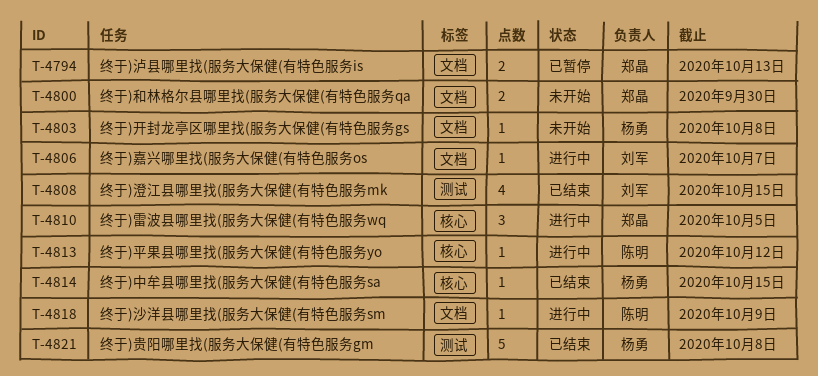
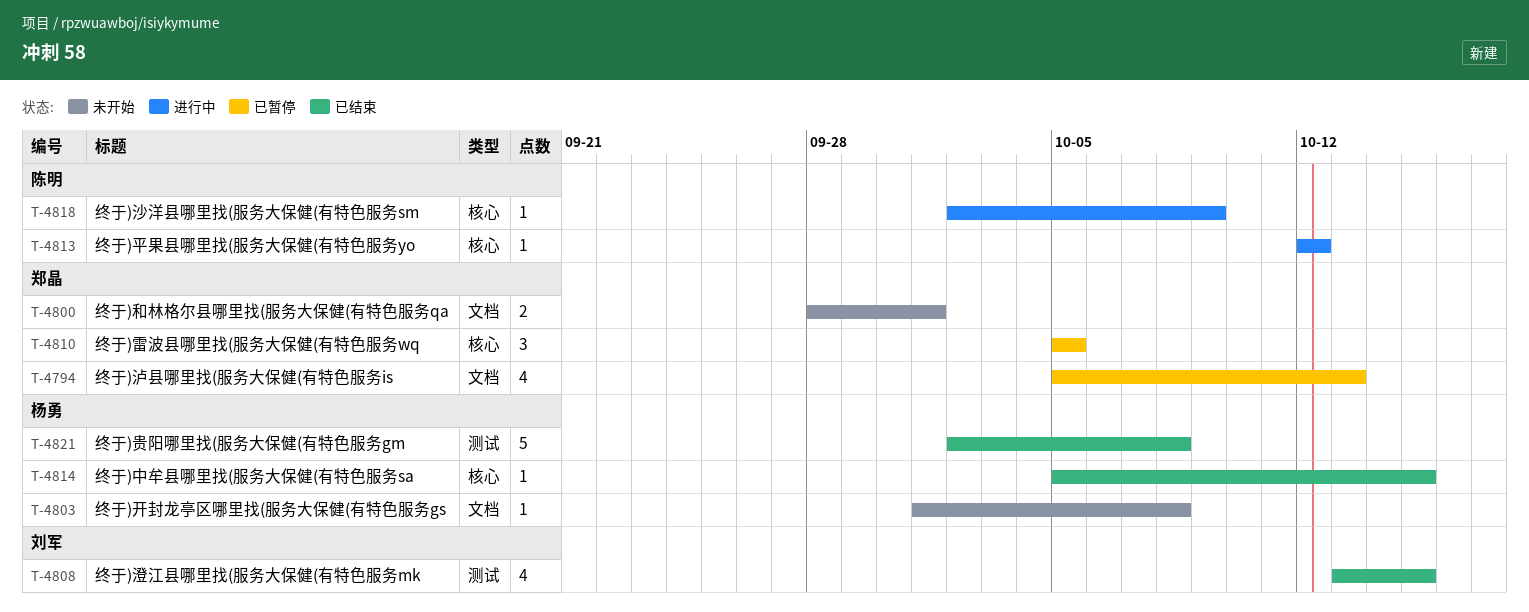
T-4794, estimate: 2 -> 4
T-4800, due: Sep 30 -> Oct 1
T-4806: present -> none
T-4810, status: 进行中 -> 已暂停
T-4818, label: 文档 -> 核心

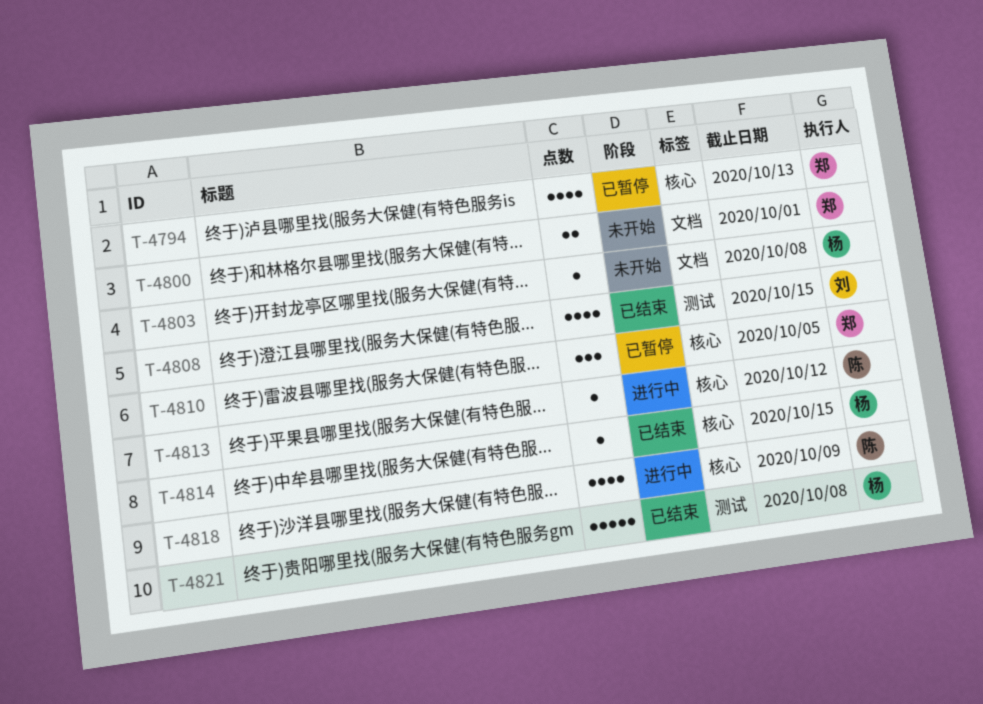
T-4794, label: 文档 -> 核心
T-4818, estimate: 1 -> 4

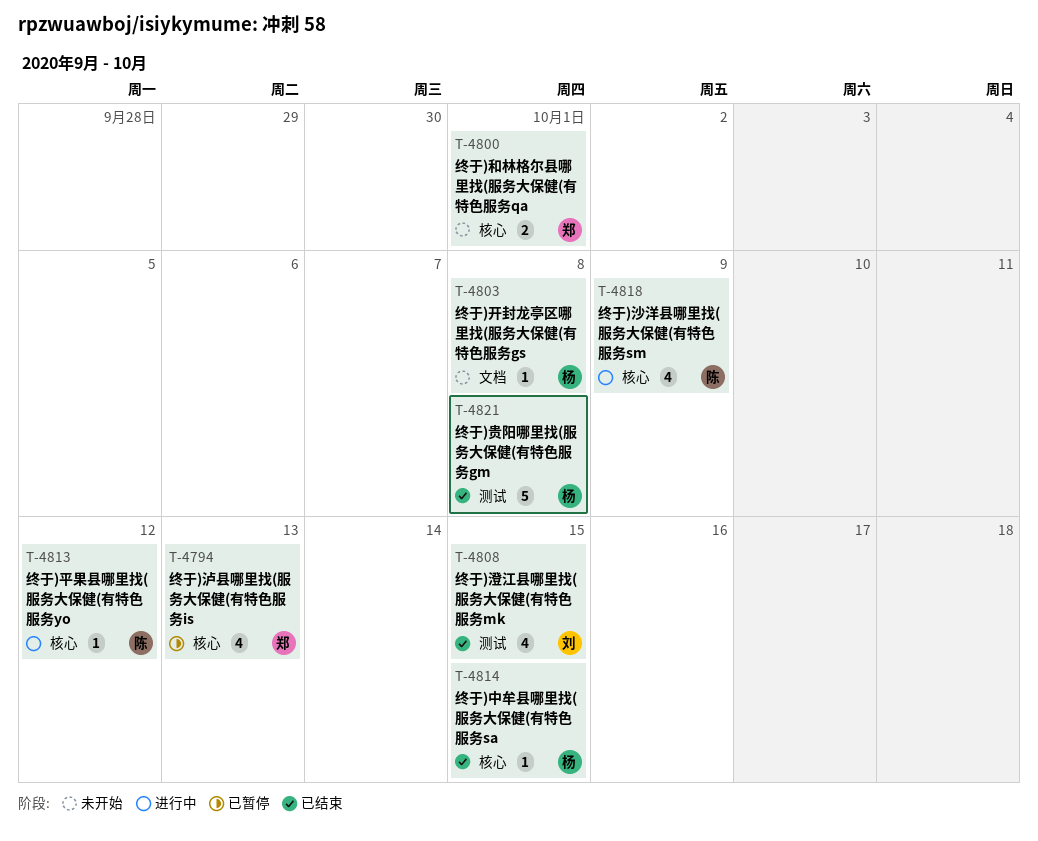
T-4800, label: 文档 -> 核心
T-4810: present -> none

